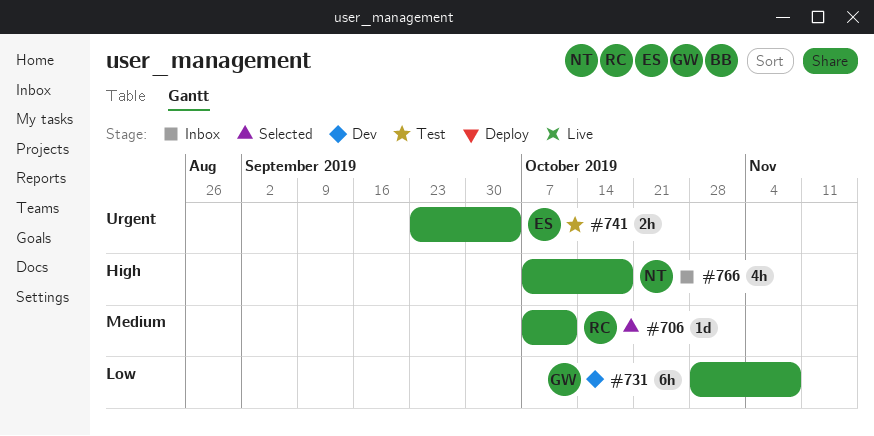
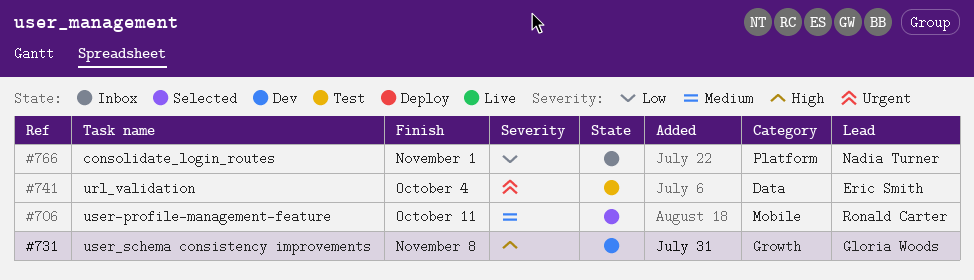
#731, priority: Low -> High
#766, priority: High -> Low
#766, due: Oct 18 -> Nov 1

